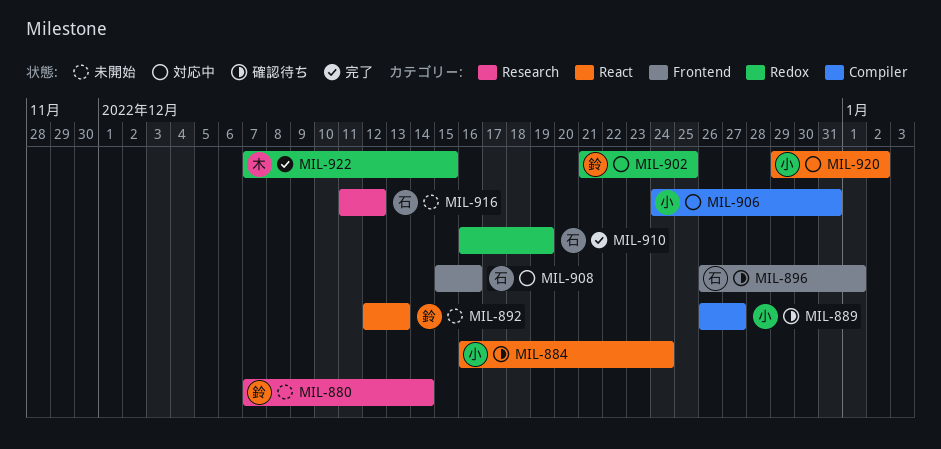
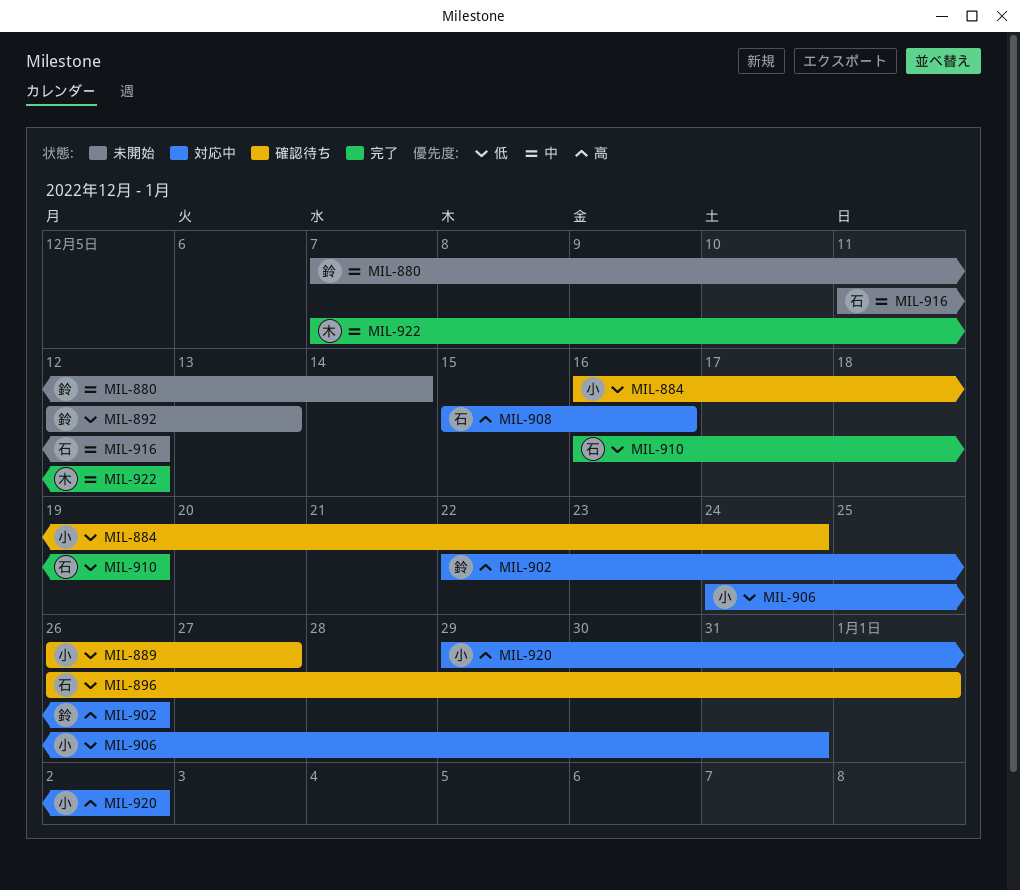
MIL-902, start: Dec 21 -> Dec 22
MIL-902, due: Dec 25 -> Dec 26
MIL-922, due: Dec 15 -> Dec 12

